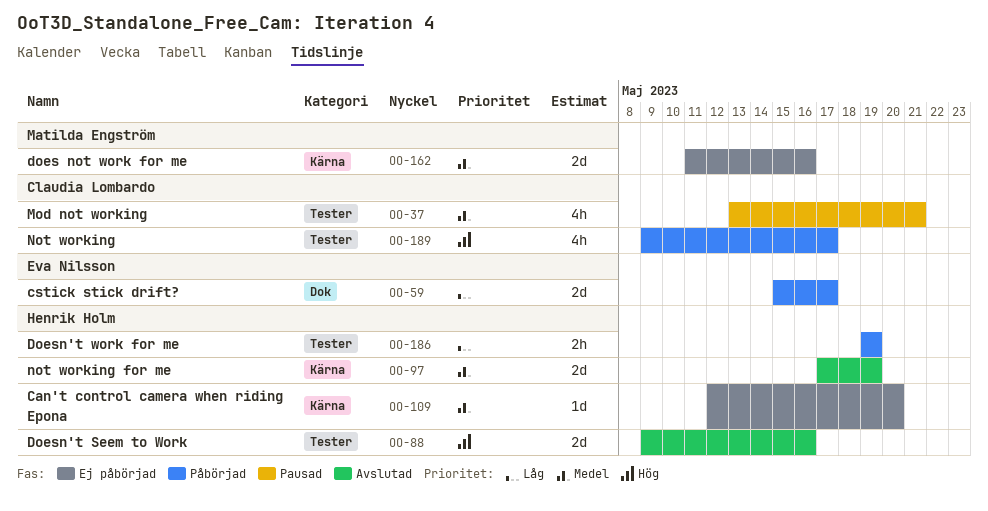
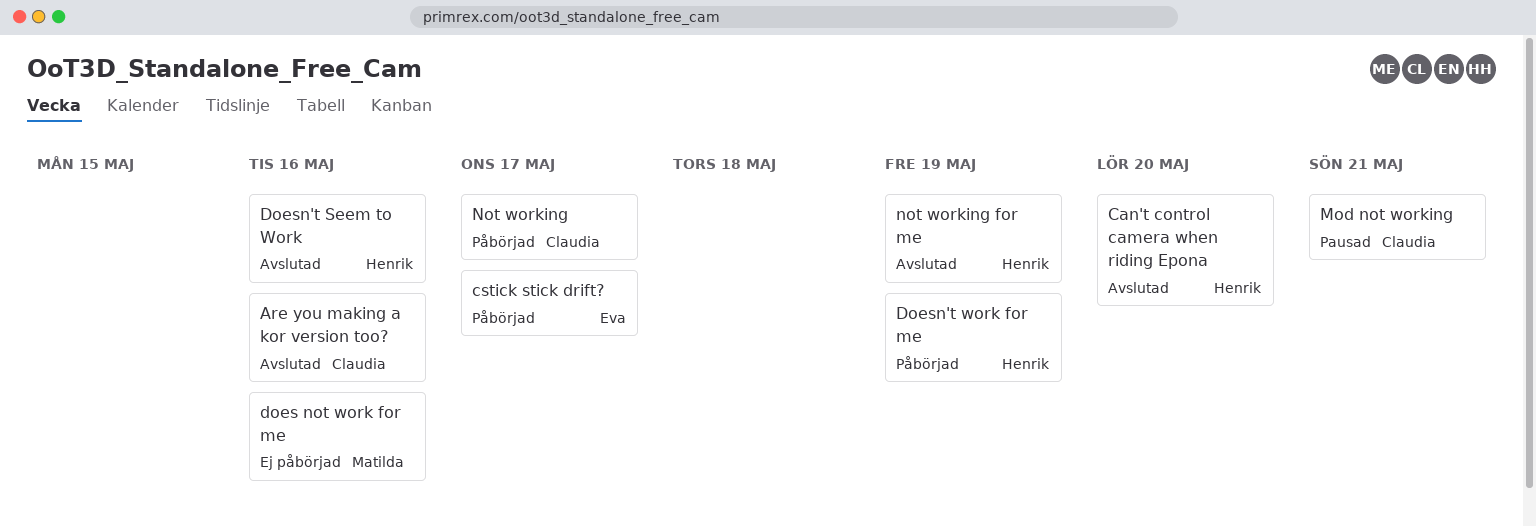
Are you making a kor version too?: none -> present
Can't control camera when riding Epona, status: Ej påbörjad -> Avslutad

